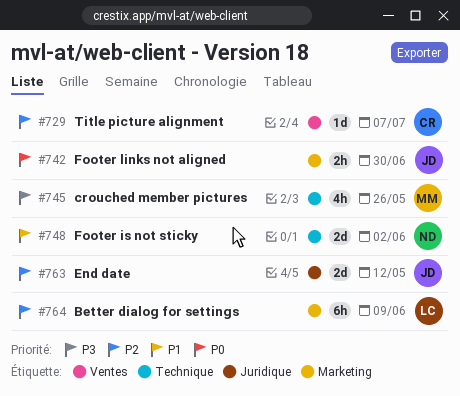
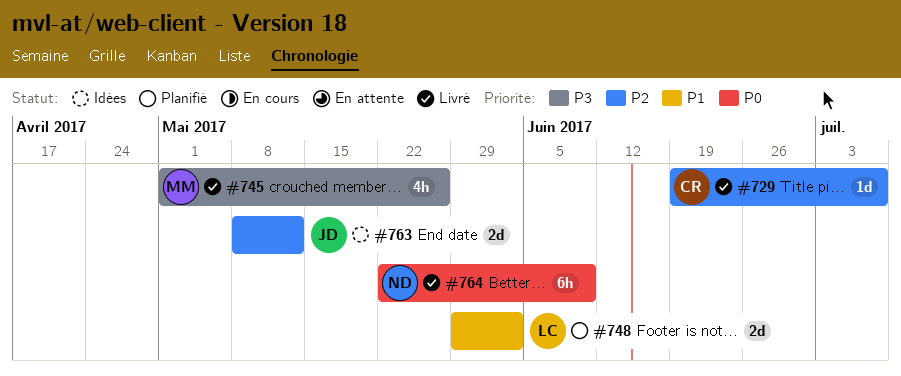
#742: present -> none
#748, owner: ND -> LC
#764, owner: LC -> ND
#764, priority: P2 -> P0

